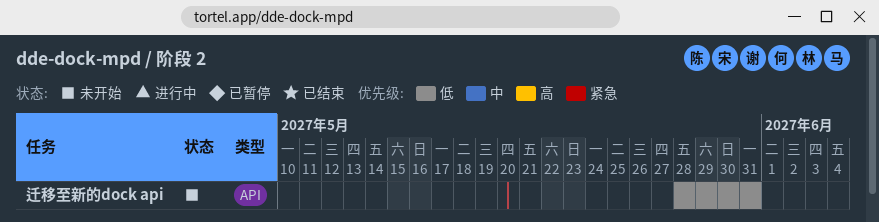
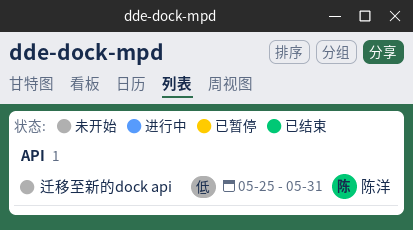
迁移至新的dock api, start: May 28 -> May 25

